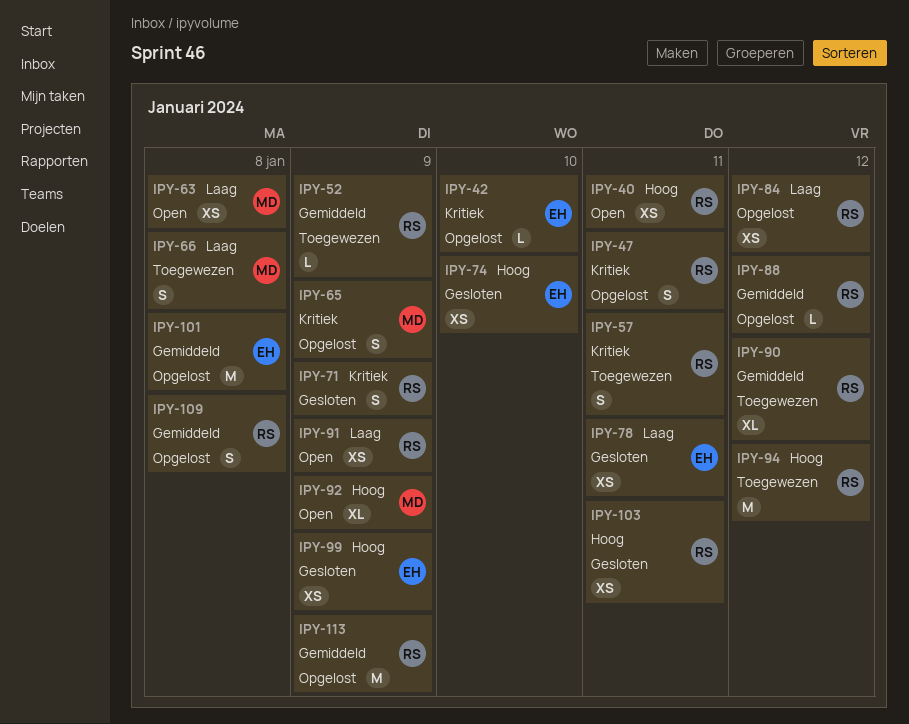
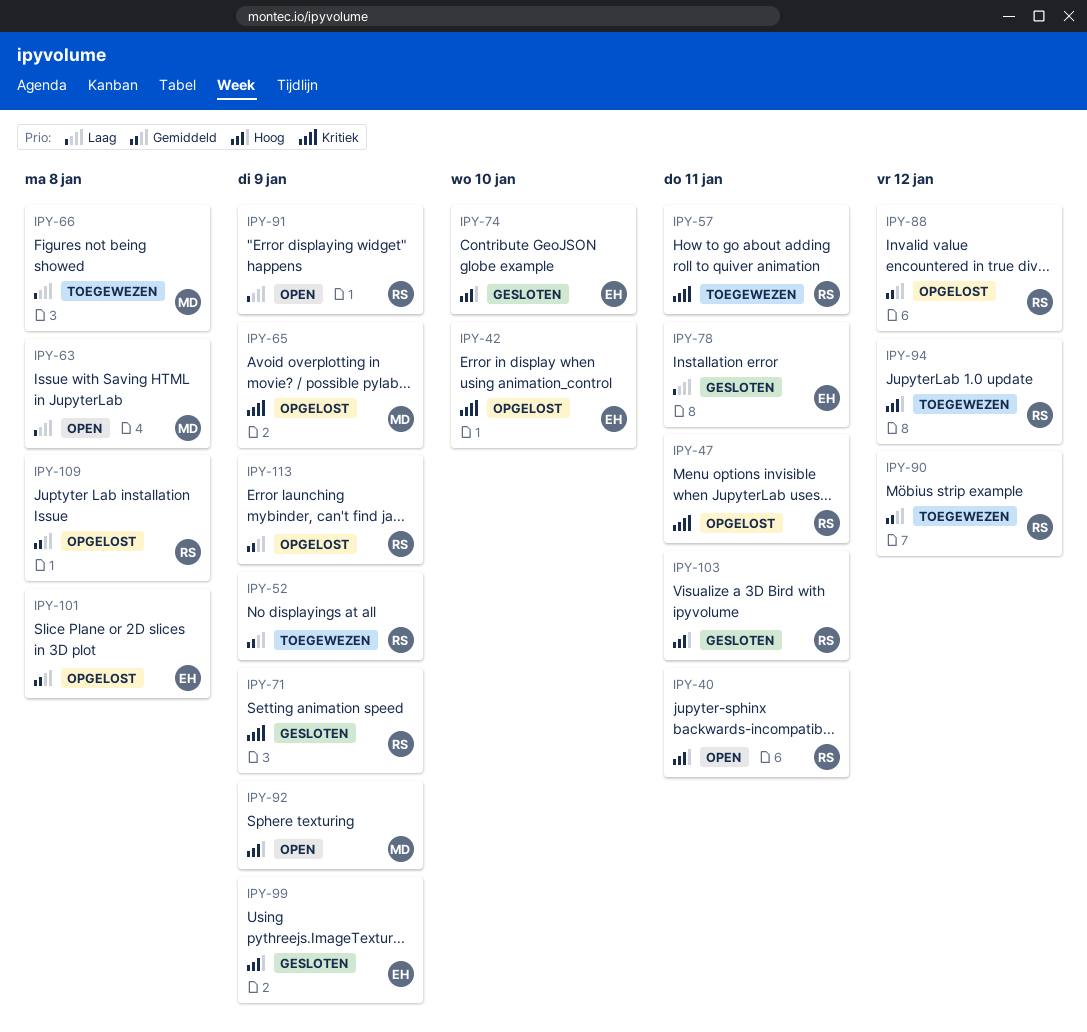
IPY-84: present -> none

